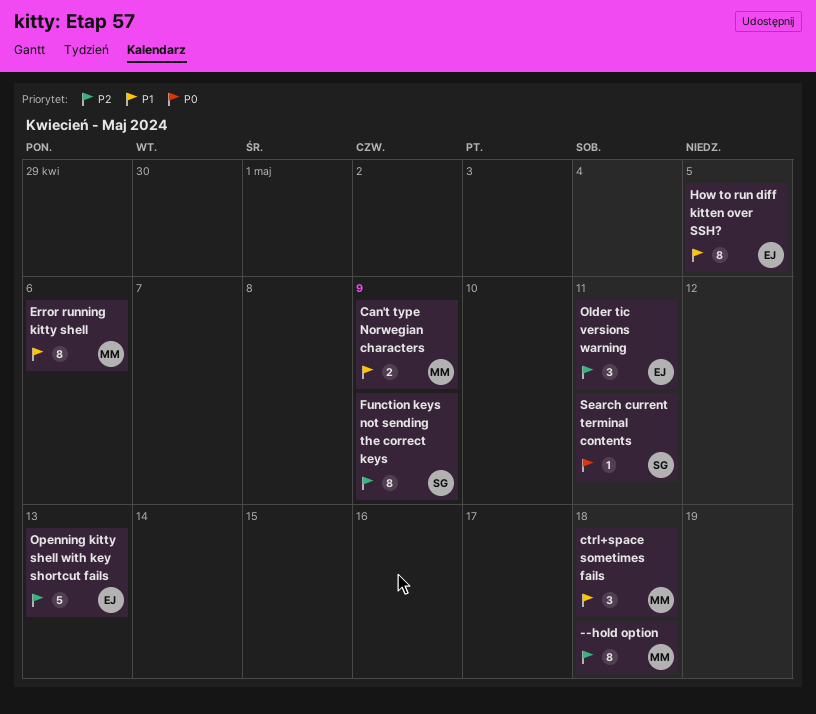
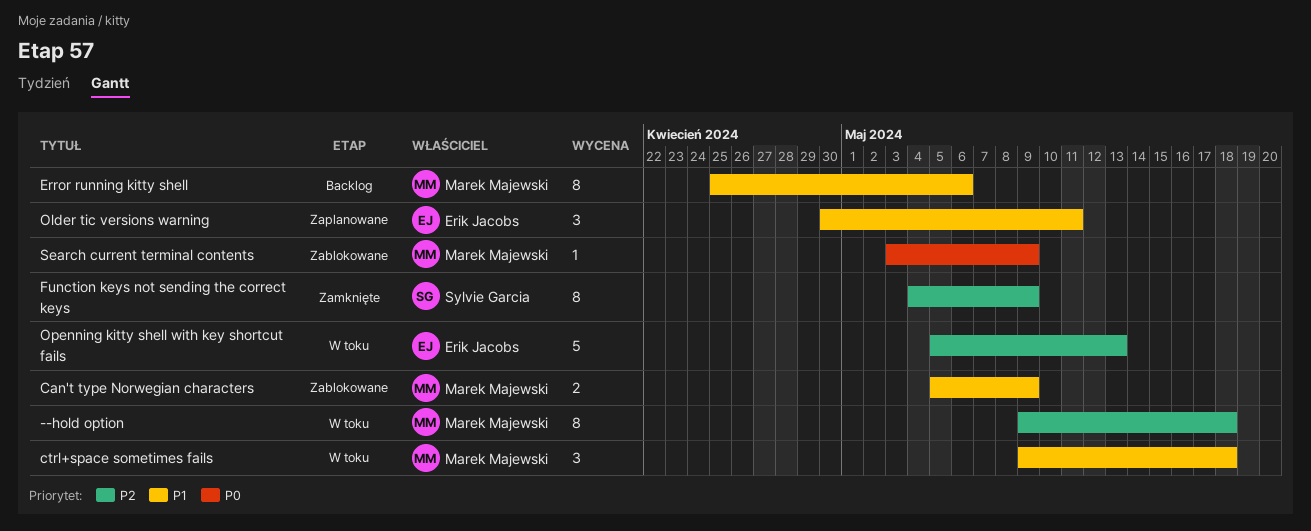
How to run diff kitten over SSH?: present -> none
Older tic versions warning, priority: P2 -> P1
Search current terminal contents, owner: Sylvie Garcia -> Marek Majewski
Search current terminal contents, due: May 11 -> May 9

